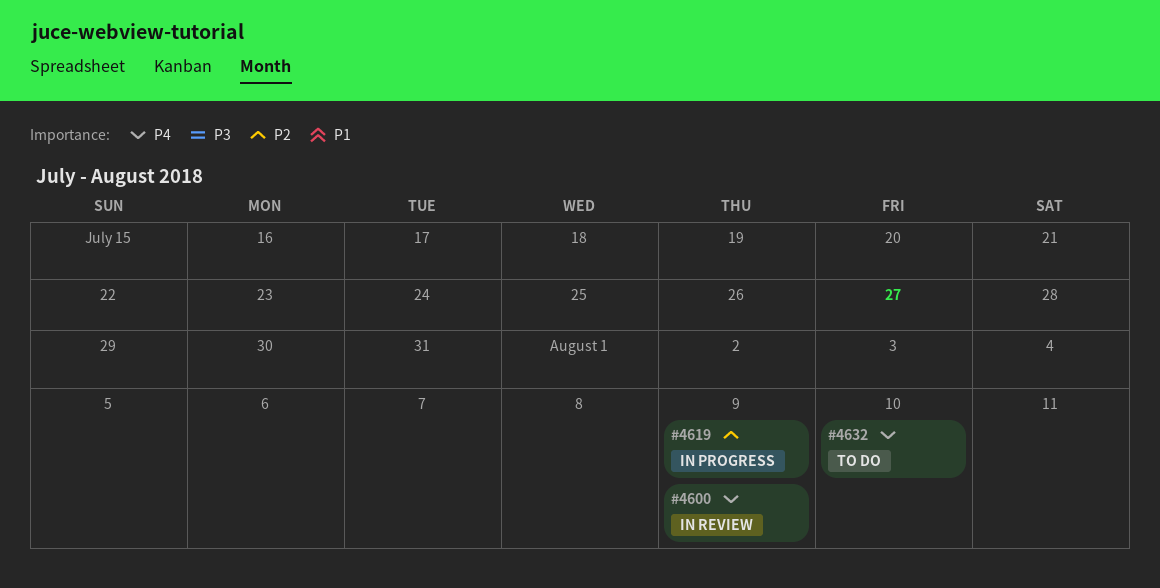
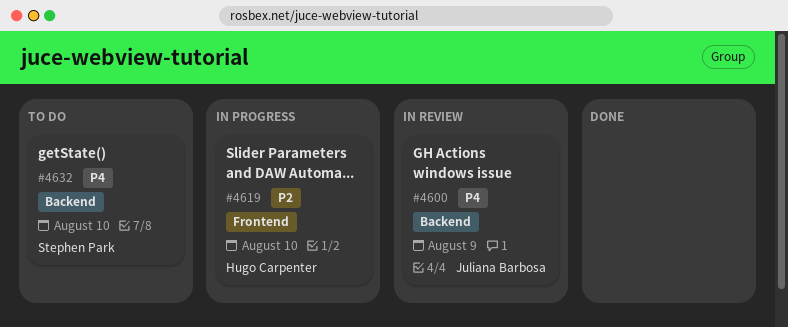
#4619, due: Aug 9 -> Aug 10

